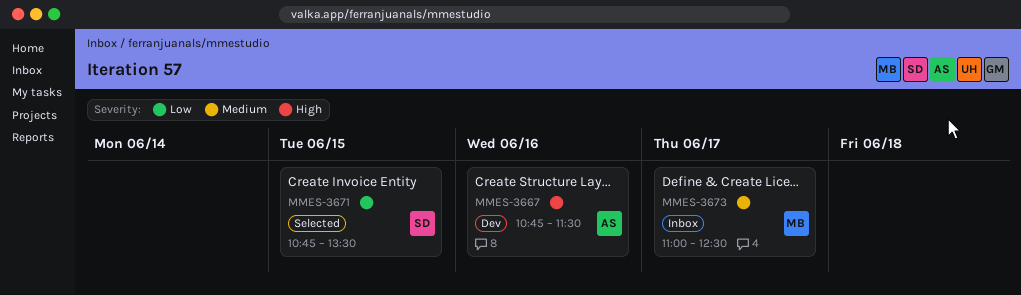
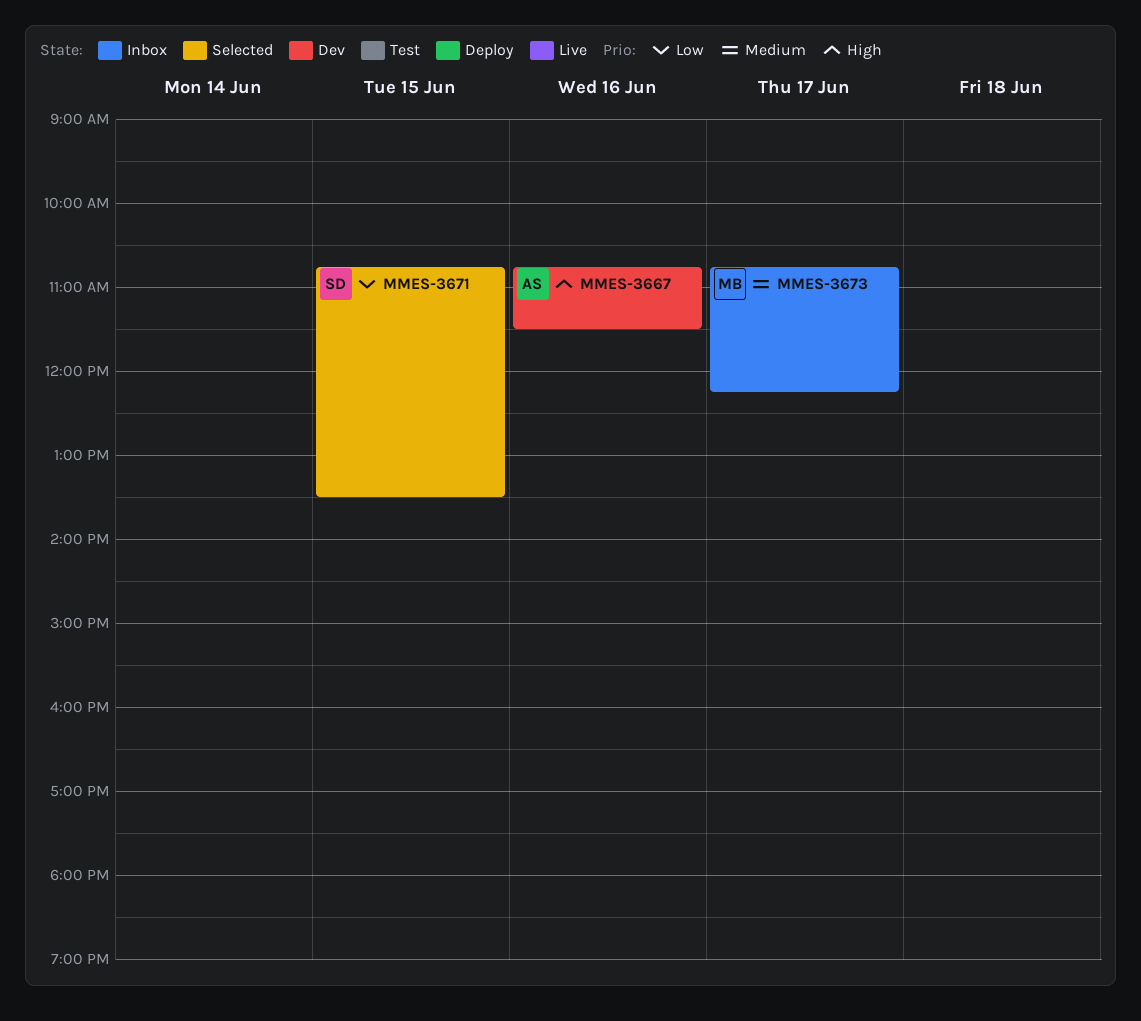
MMES-3673, begins: 11:00 -> 10:45
MMES-3673, ends: 12:30 -> 12:15

